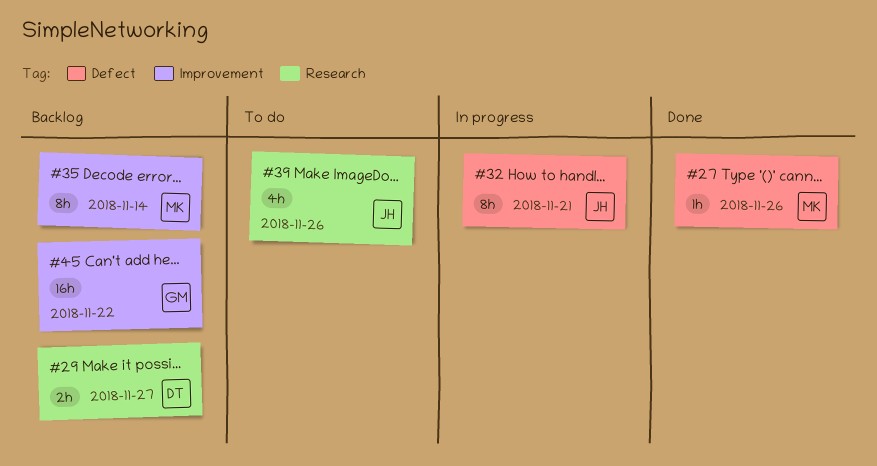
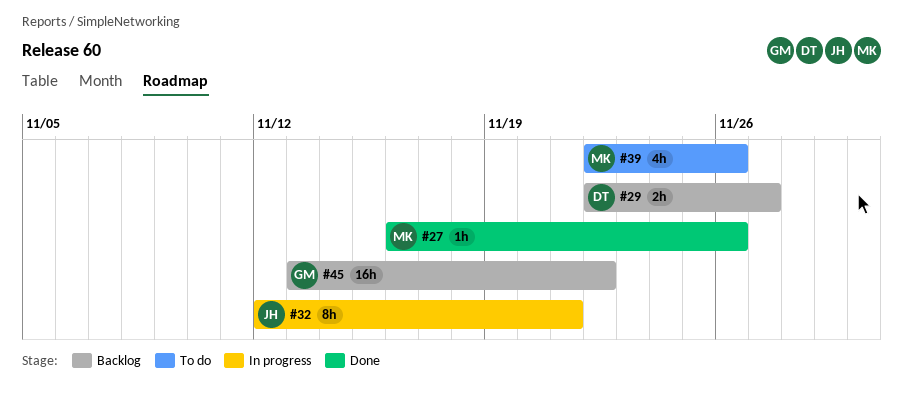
#35: present -> none
#39, owner: JH -> MK

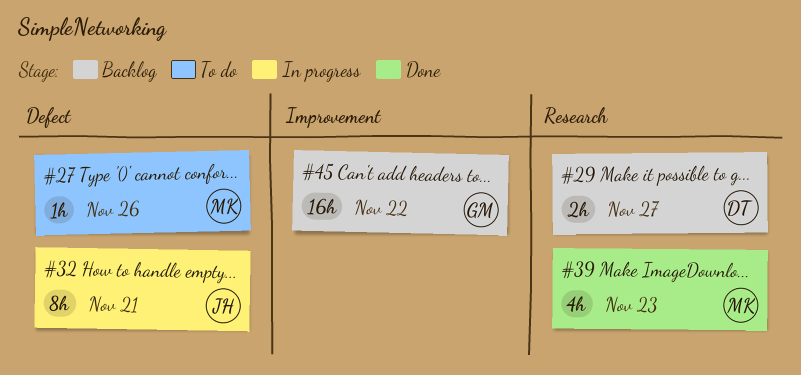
#27, status: Done -> To do
#39, status: To do -> Done
#39, due: Nov 26 -> Nov 23

